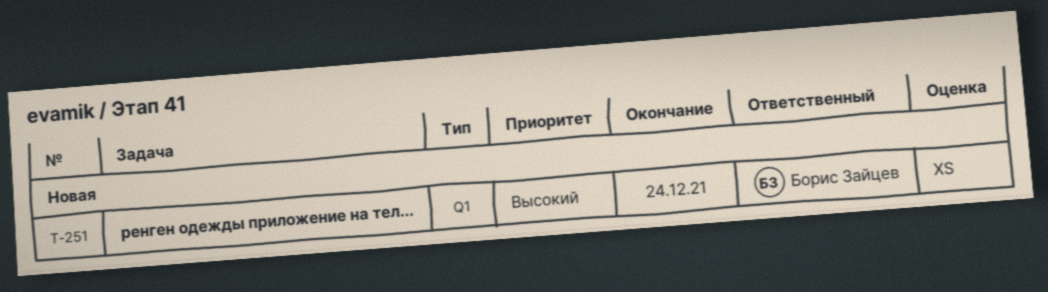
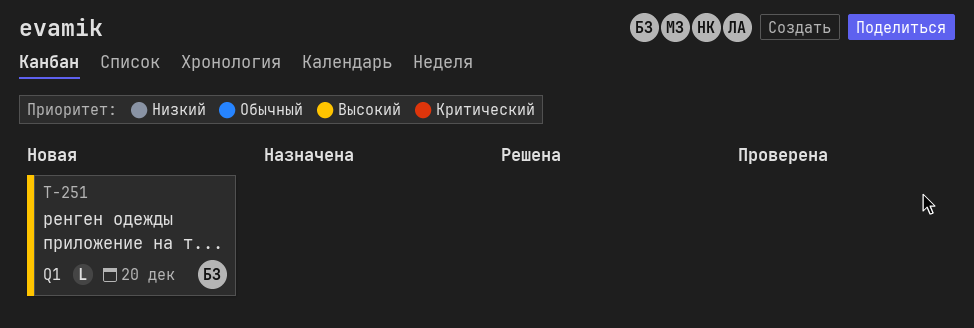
T-251, estimate: XS -> L
T-251, due: Dec 24 -> Dec 20

